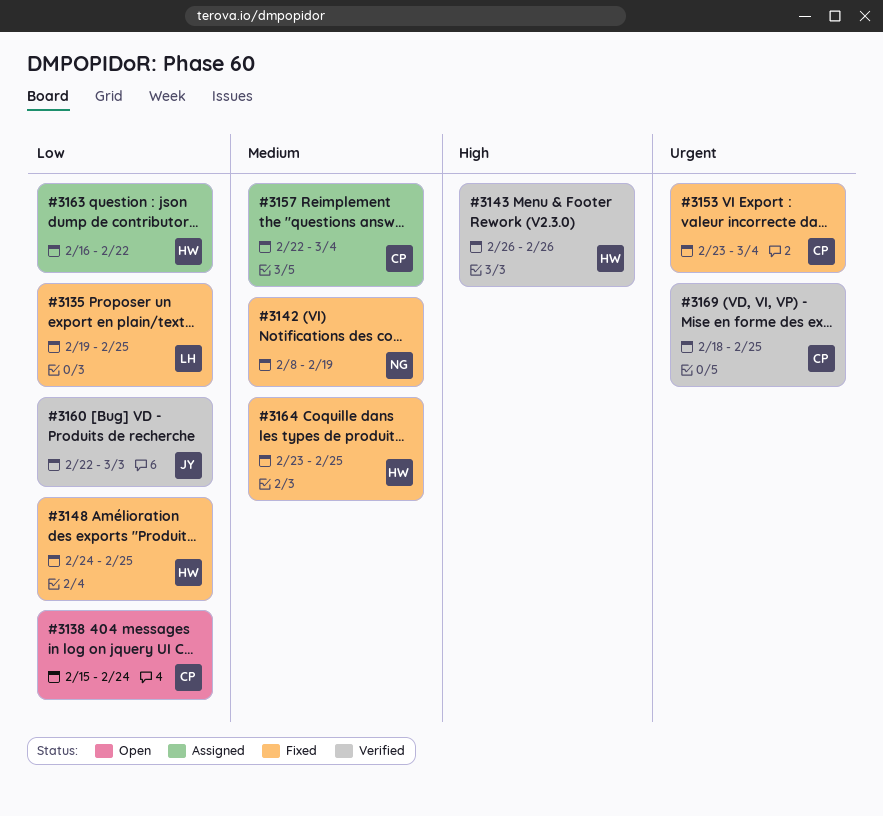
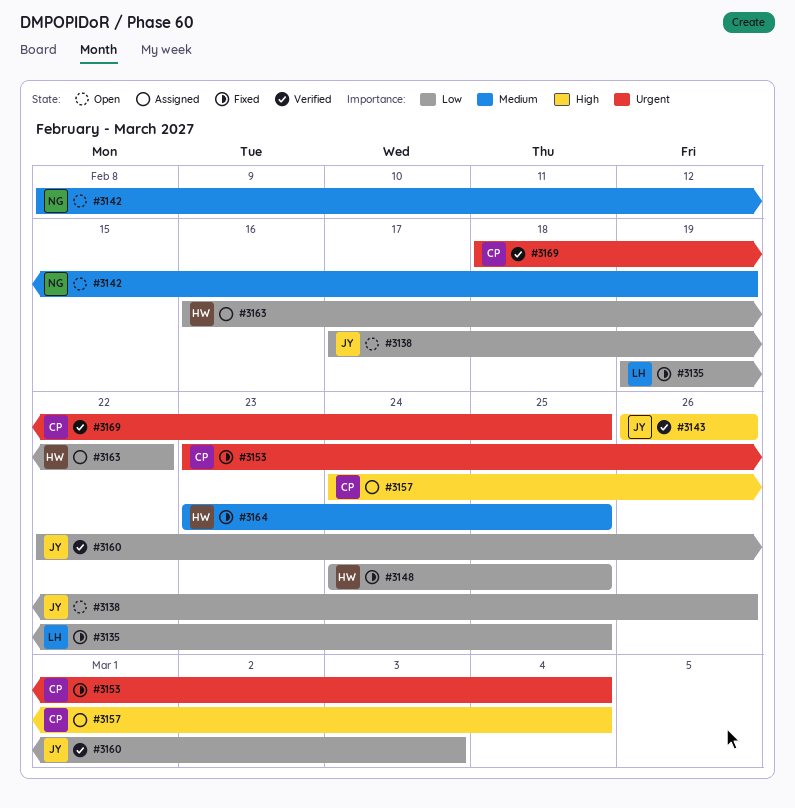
#3138, owner: CP -> JY
#3138, start: Feb 15 -> Feb 17
#3138, due: Feb 24 -> Feb 26
#3142, status: Fixed -> Open
#3143, owner: HW -> JY
#3157, priority: Medium -> High
#3157, start: Feb 22 -> Feb 24

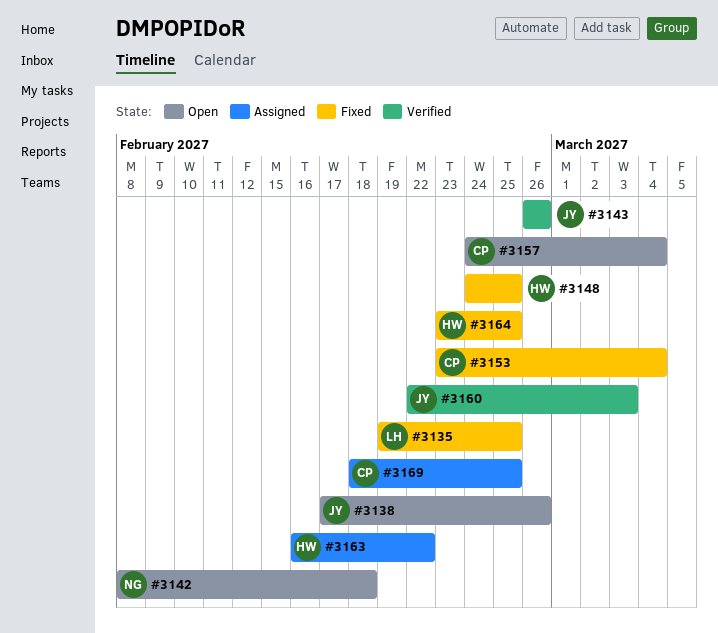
#3142, due: Feb 19 -> Feb 18
#3157, status: Assigned -> Open
#3169, status: Verified -> Assigned

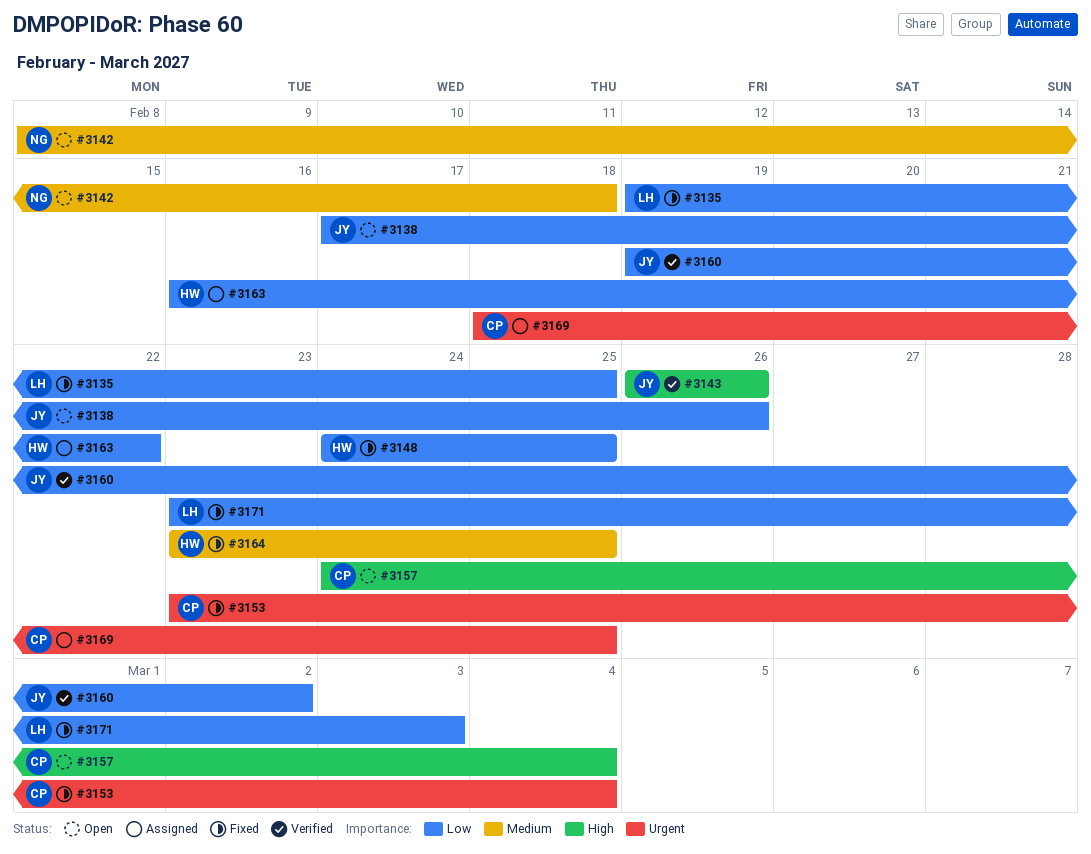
#3160, start: Feb 22 -> Feb 19
#3160, due: Mar 3 -> Mar 2
#3171: none -> present

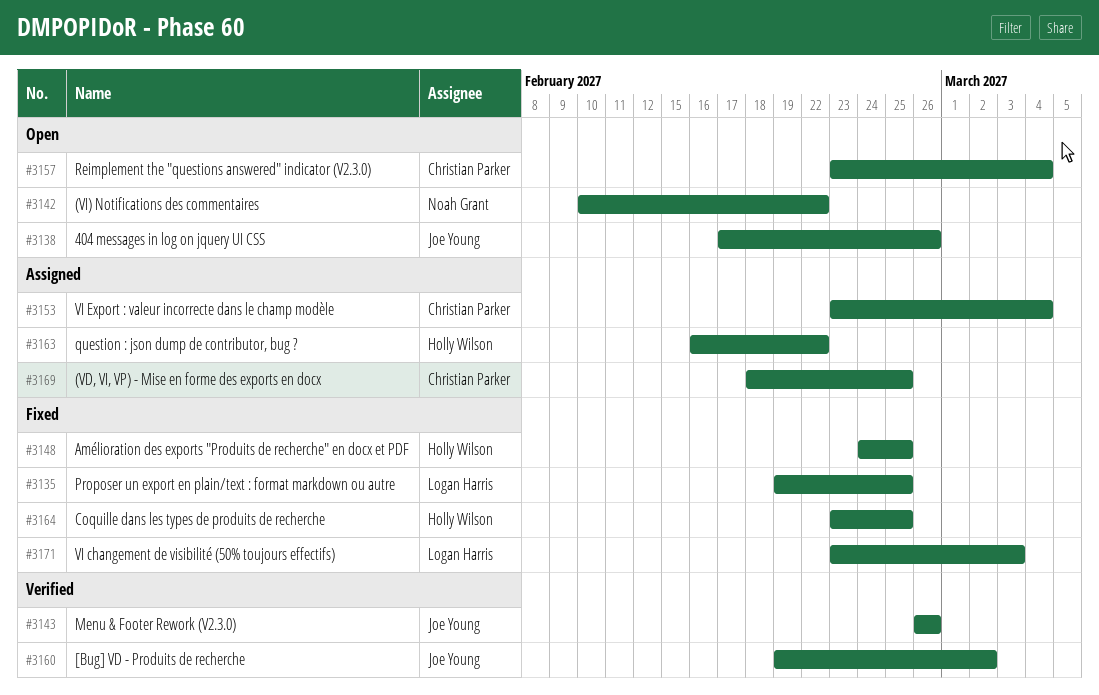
#3142, start: Feb 8 -> Feb 10
#3142, due: Feb 18 -> Feb 22
#3153, status: Fixed -> Assigned
#3157, start: Feb 24 -> Feb 23

